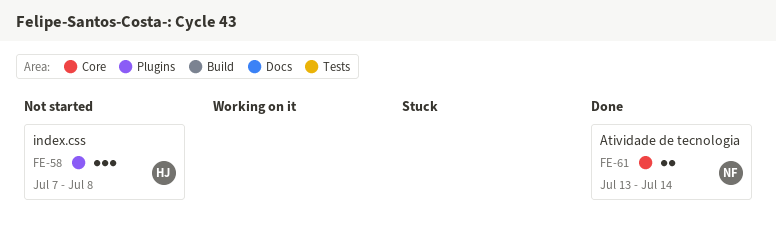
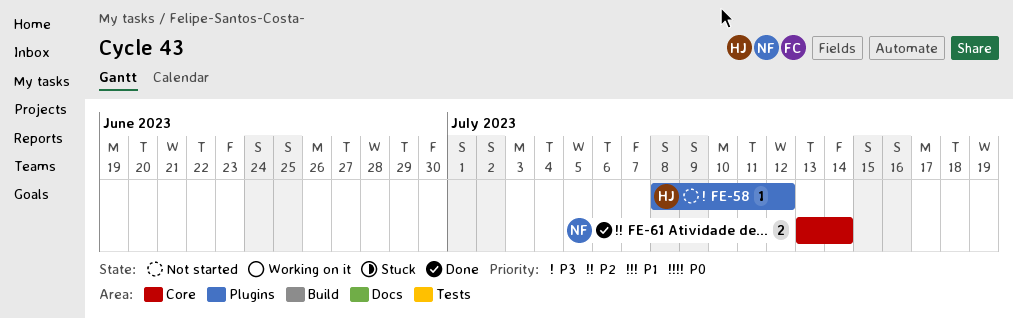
FE-58, estimate: 3 -> 1
FE-58, start: Jul 7 -> Jul 8
FE-58, due: Jul 8 -> Jul 12

